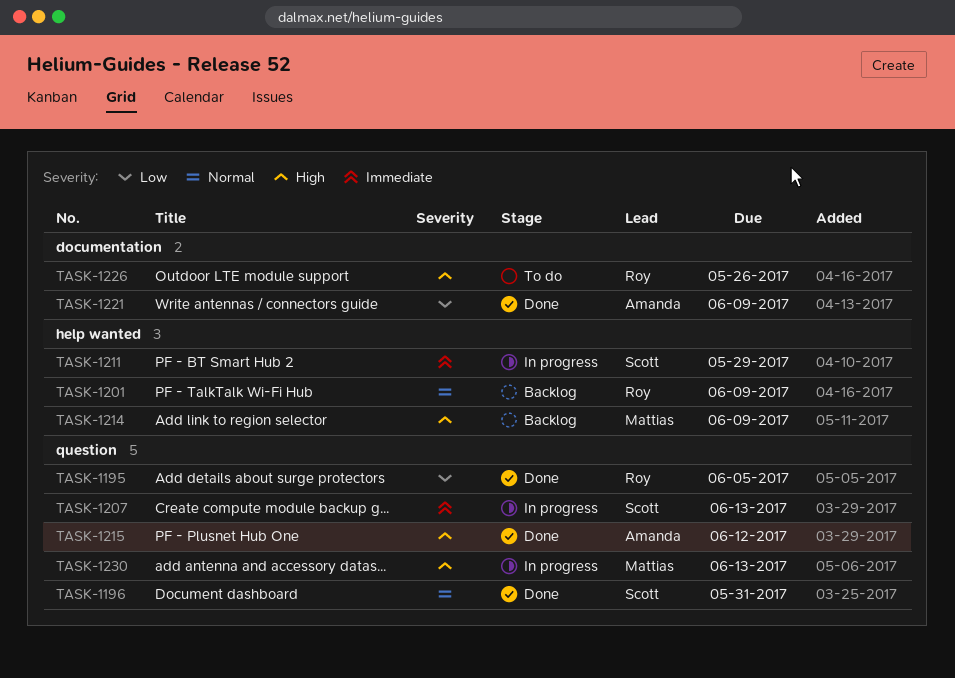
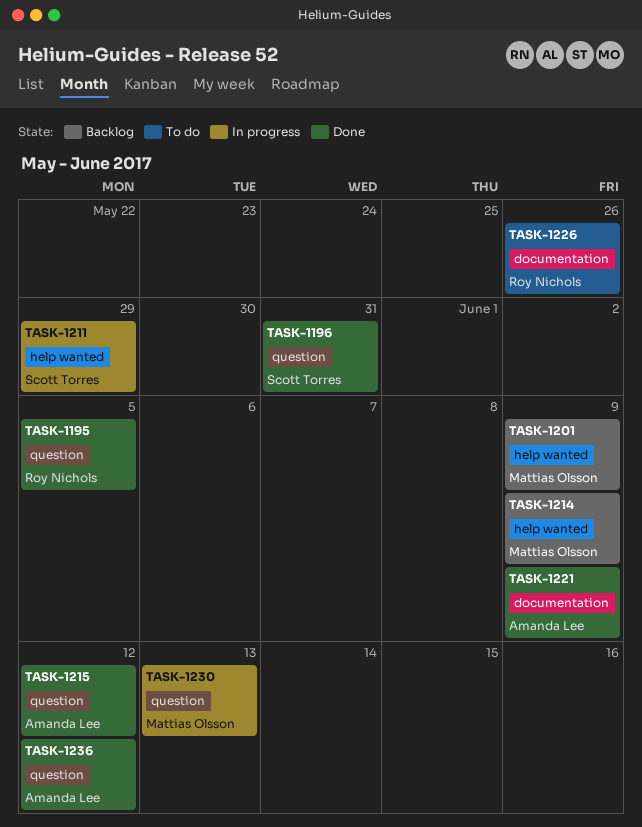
TASK-1201, owner: Roy Nichols -> Mattias Olsson
TASK-1207: present -> none
TASK-1236: none -> present

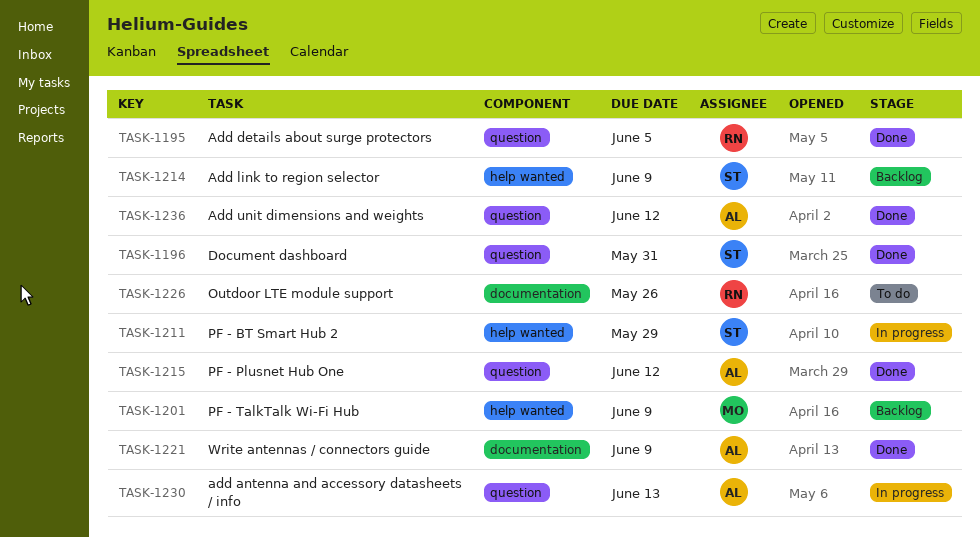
TASK-1214, owner: Mattias Olsson -> Scott Torres
TASK-1230, owner: Mattias Olsson -> Amanda Lee

